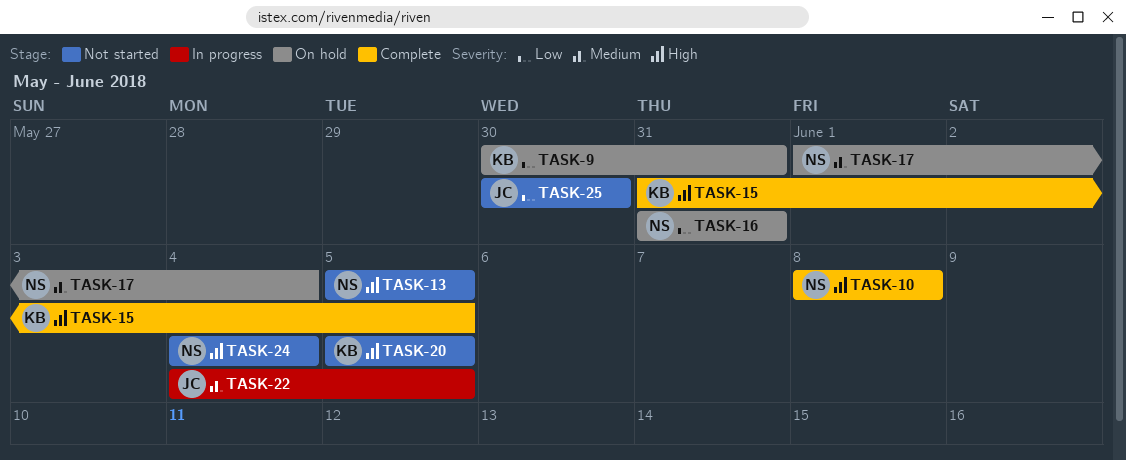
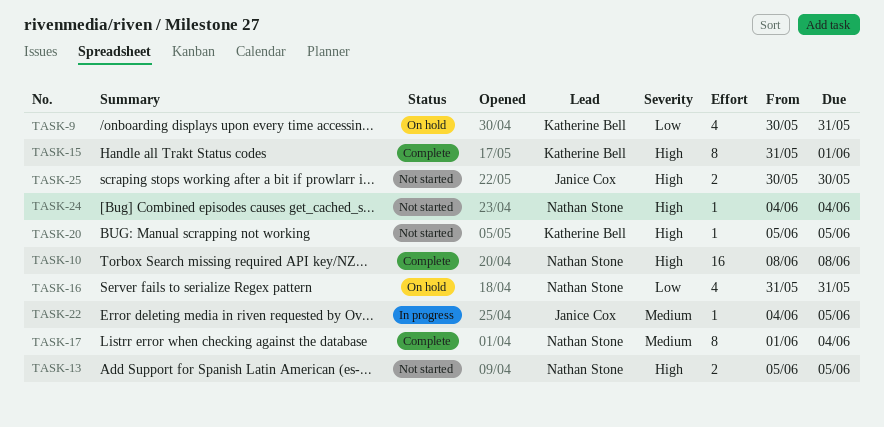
TASK-15, due: Jun 5 -> Jun 1
TASK-17, status: On hold -> Complete
TASK-25, priority: Low -> High

